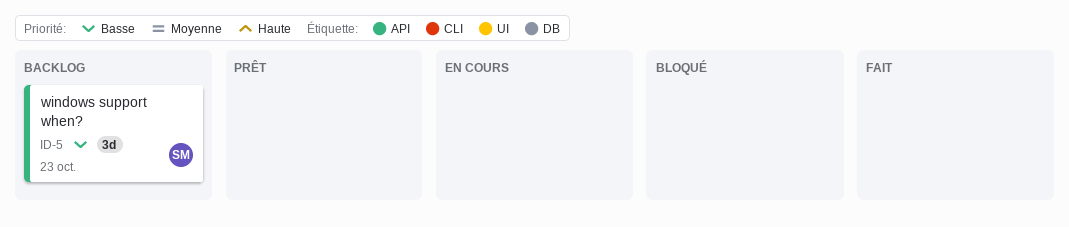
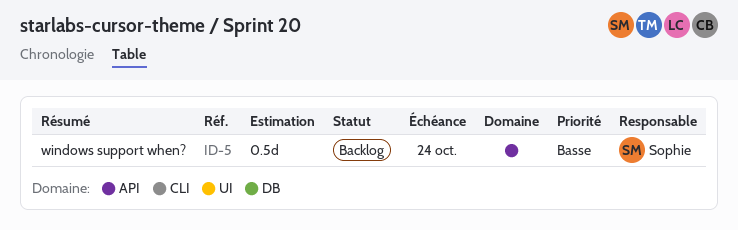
ID-5, estimate: 3d -> 0.5d
ID-5, due: Oct 23 -> Oct 24

